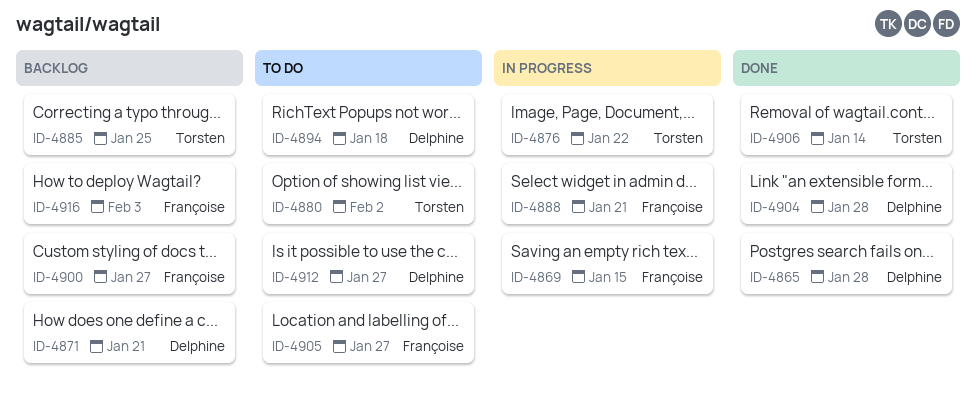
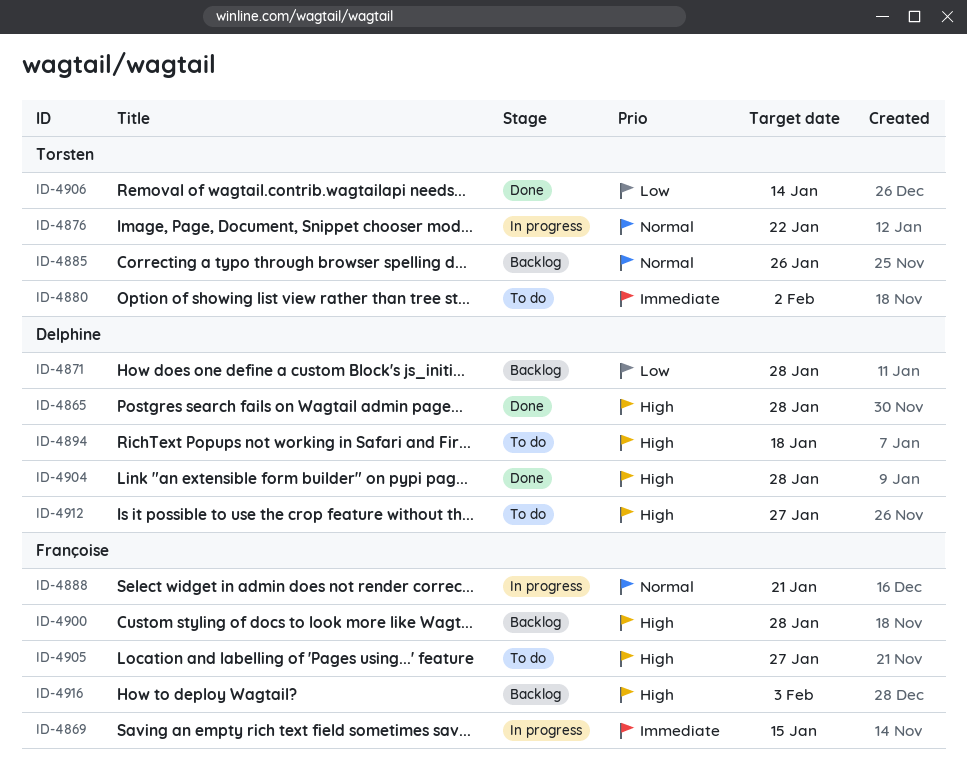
ID-4871, due: Jan 21 -> Jan 28
ID-4885, due: Jan 25 -> Jan 26
ID-4900, due: Jan 27 -> Jan 28

